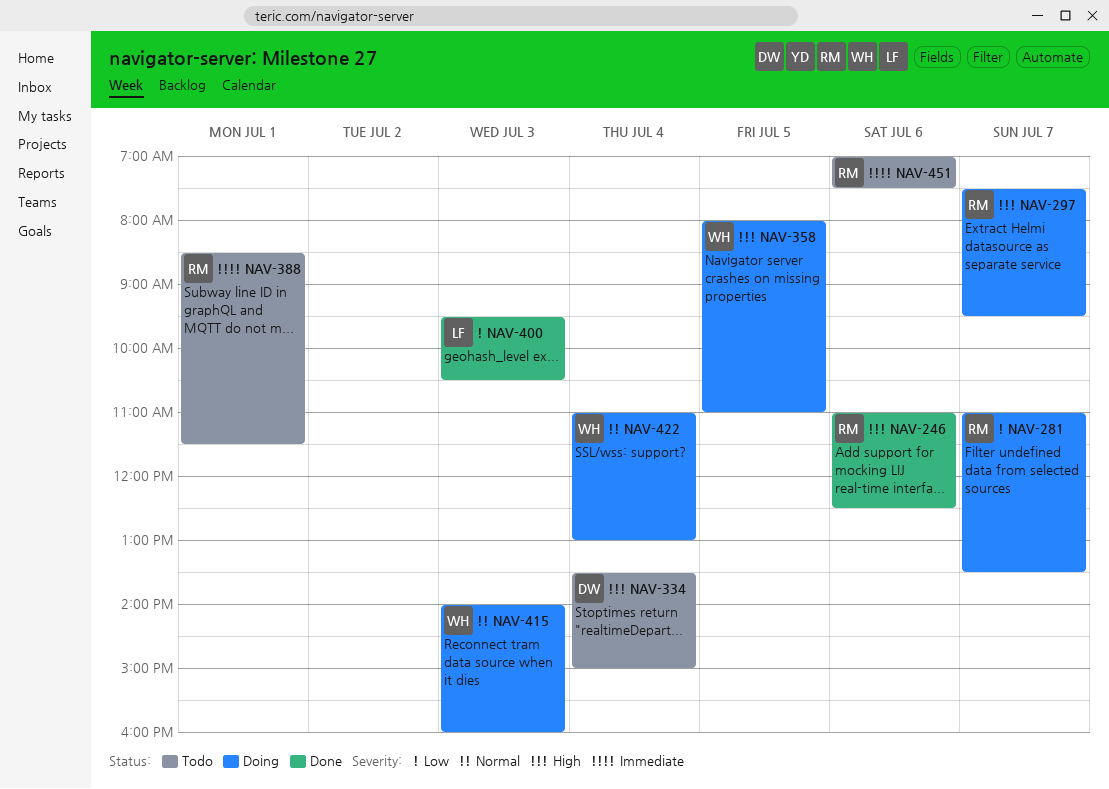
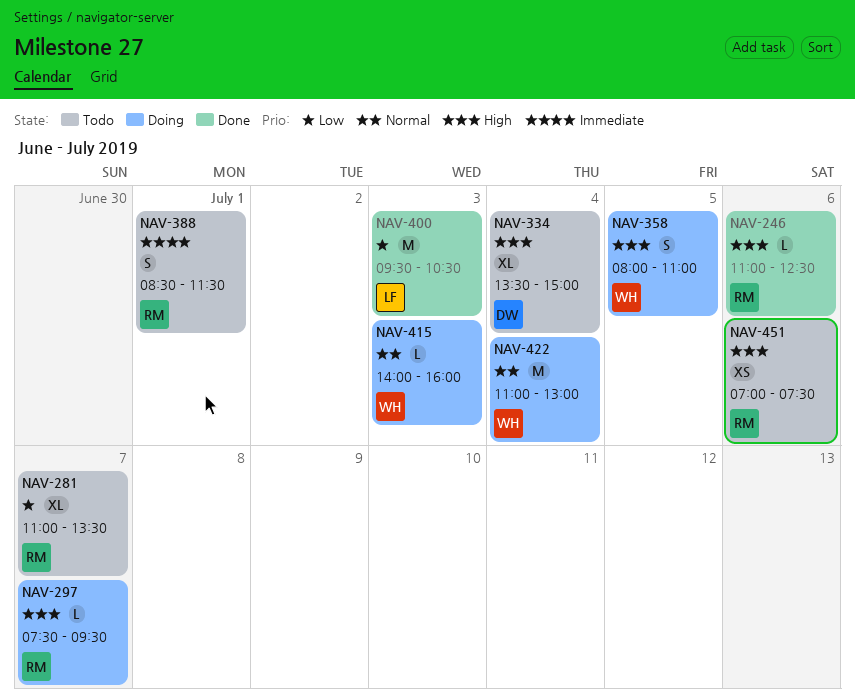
NAV-281, status: Doing -> Todo
NAV-451, priority: Immediate -> High

